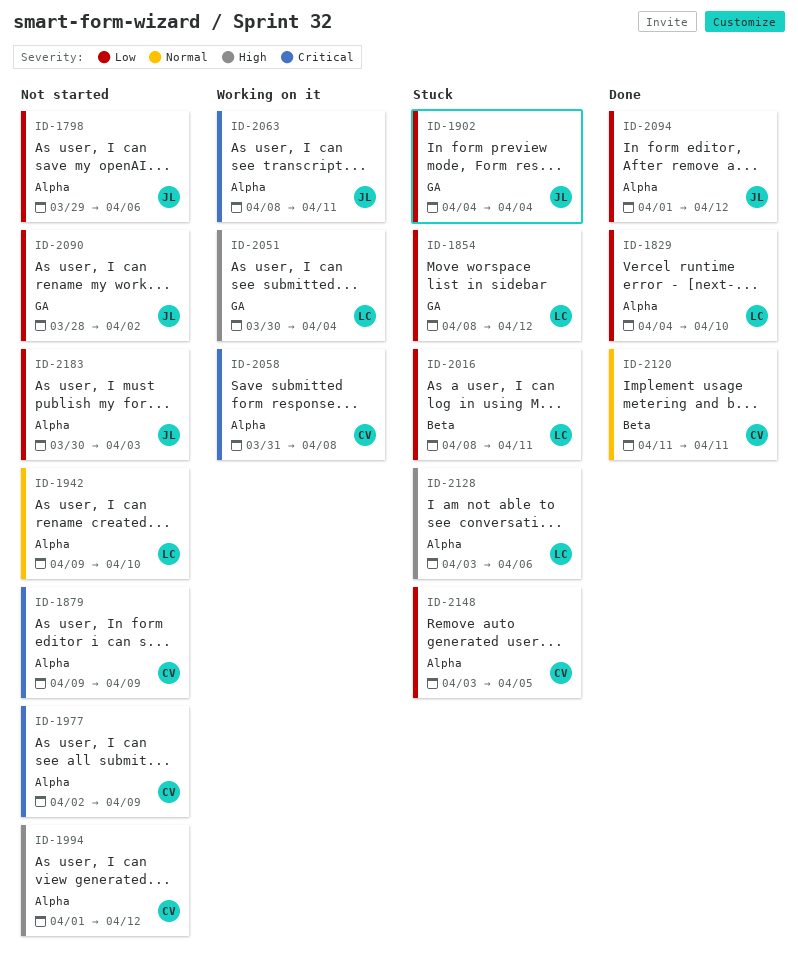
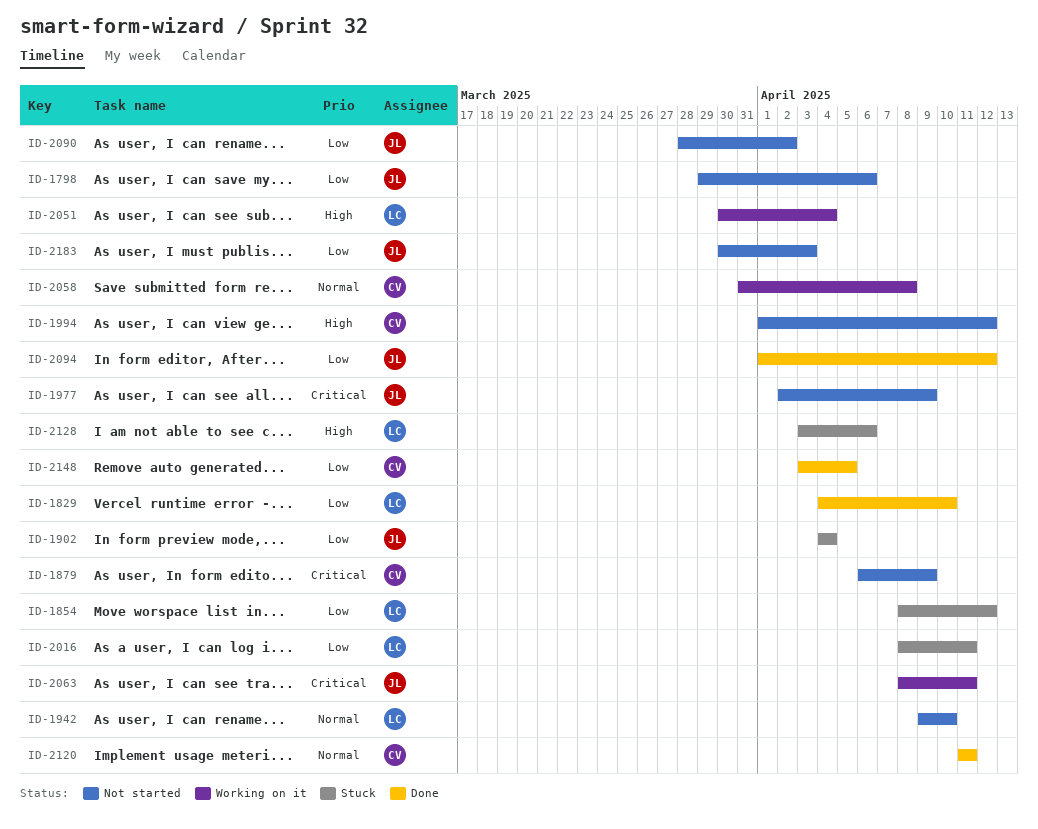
ID-1879, start: Apr 9 -> Apr 6
ID-1977, owner: CV -> JL
ID-2058, priority: Critical -> Normal
ID-2148, status: Stuck -> Done

